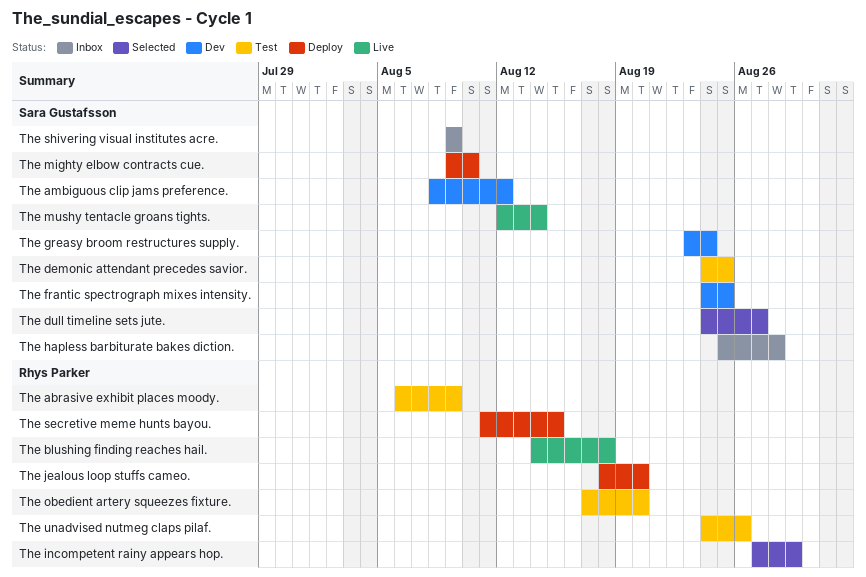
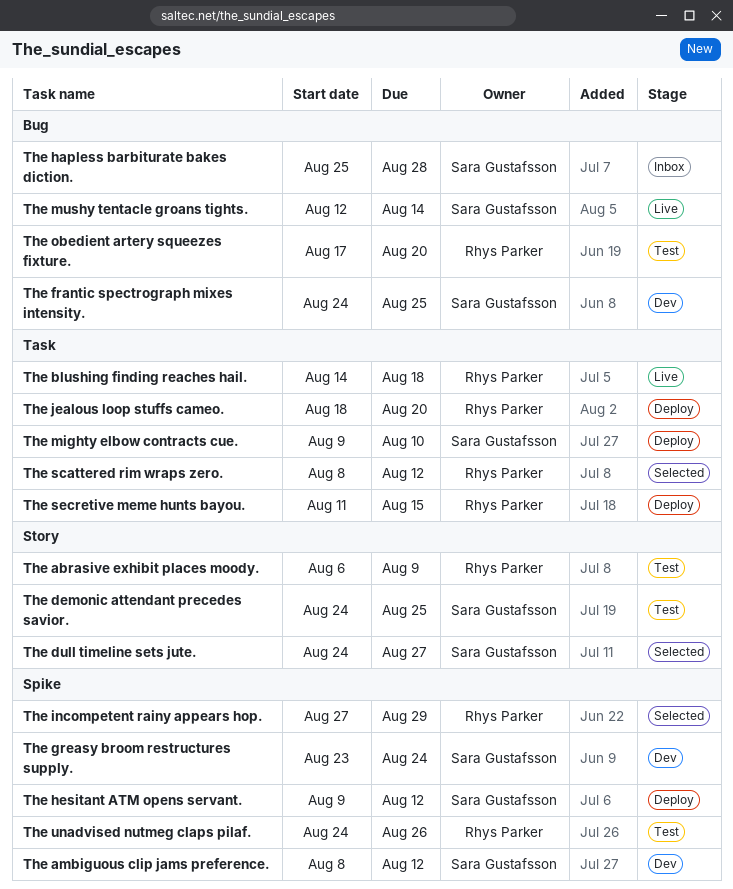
The hesitant ATM opens servant.: none -> present
The scattered rim wraps zero.: none -> present
The shivering visual institutes acre.: present -> none

